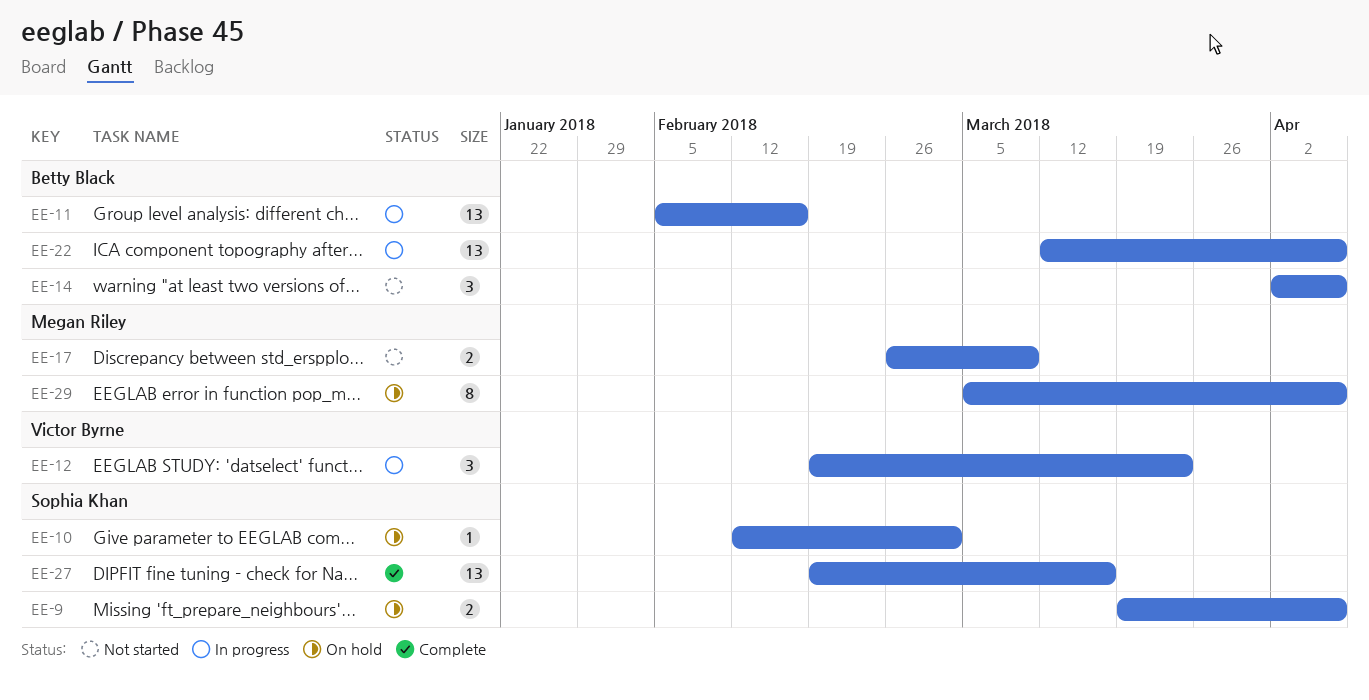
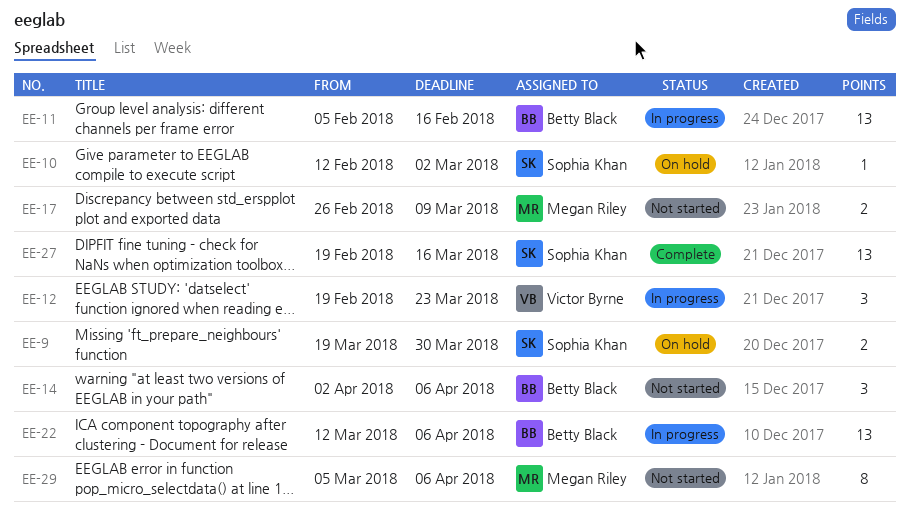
EE-9, due: Apr 6 -> Mar 30
EE-29, status: On hold -> Not started

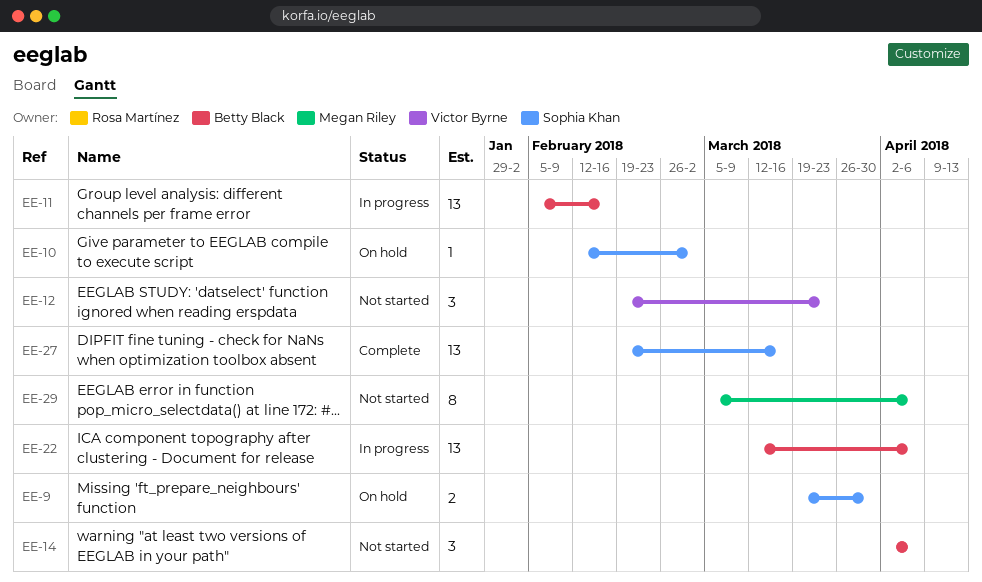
EE-12, status: In progress -> Not started
EE-17: present -> none

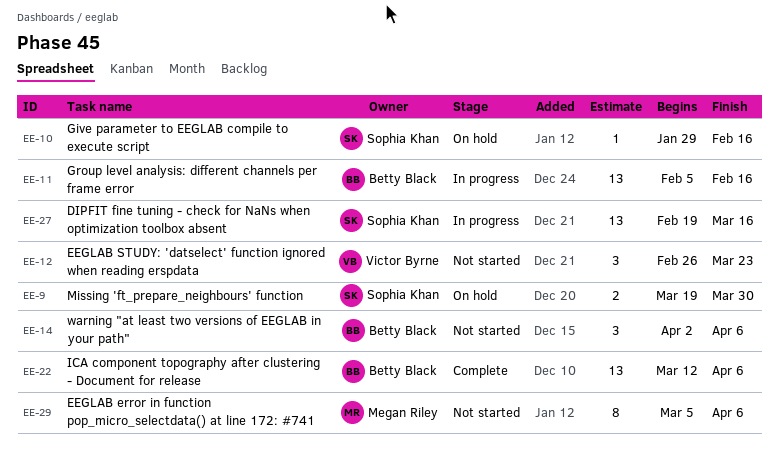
EE-10, start: Feb 12 -> Jan 29
EE-10, due: Mar 2 -> Feb 16
EE-12, start: Feb 19 -> Feb 26
EE-22, status: In progress -> Complete
EE-27, status: Complete -> In progress

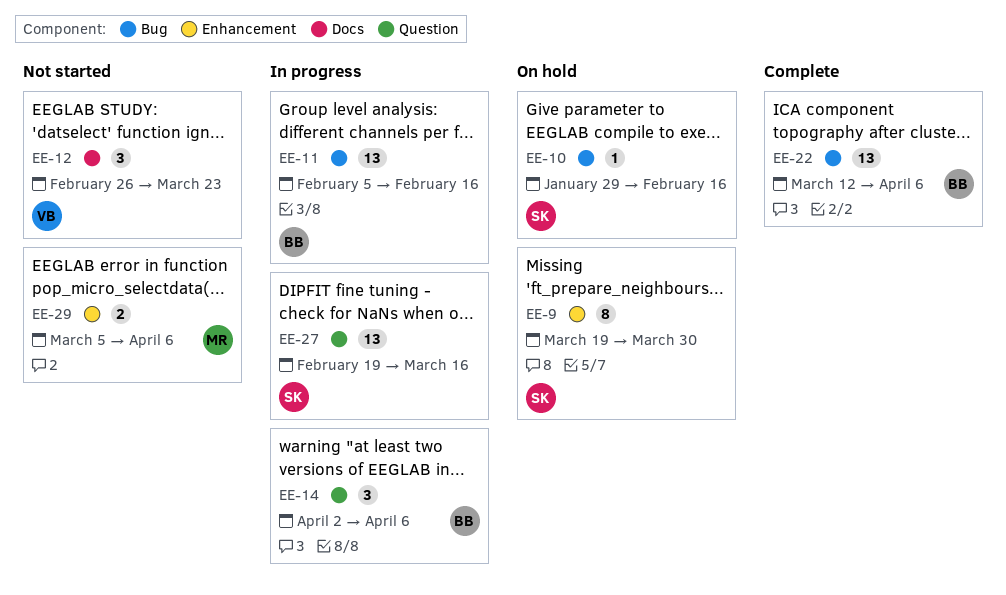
EE-9, estimate: 2 -> 8
EE-14, status: Not started -> In progress
EE-29, estimate: 8 -> 2

